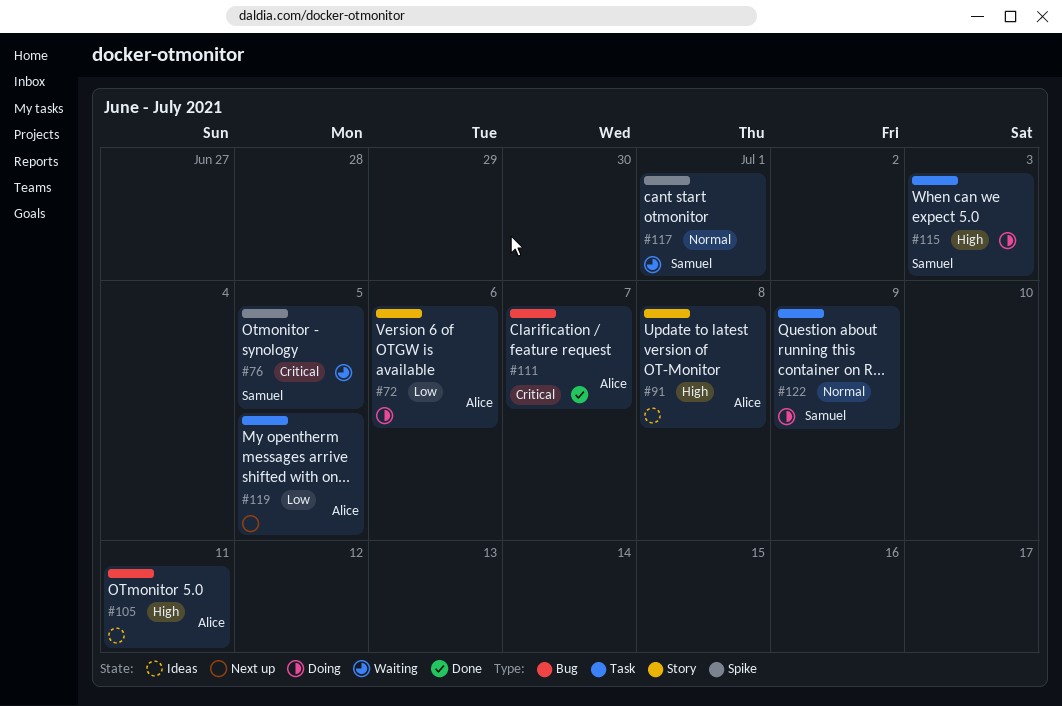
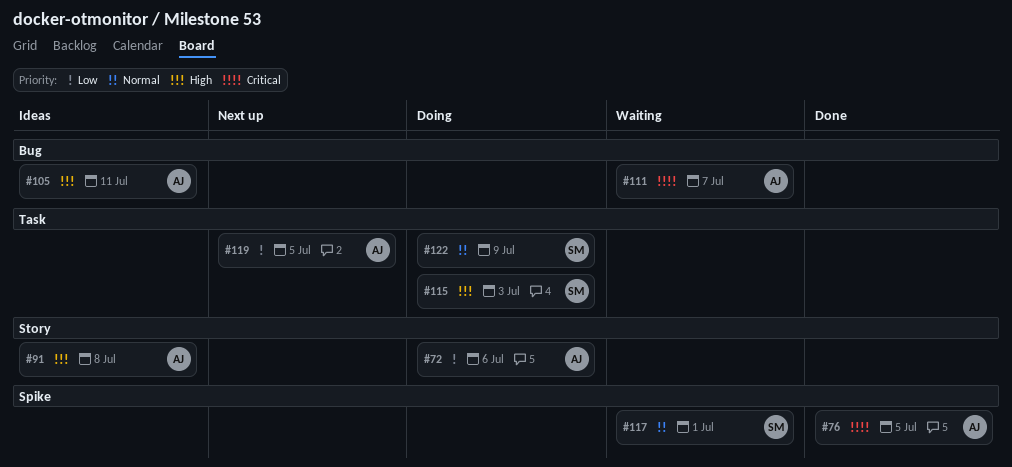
#76, status: Waiting -> Done
#76, owner: Samuel -> Alice
#111, status: Done -> Waiting

